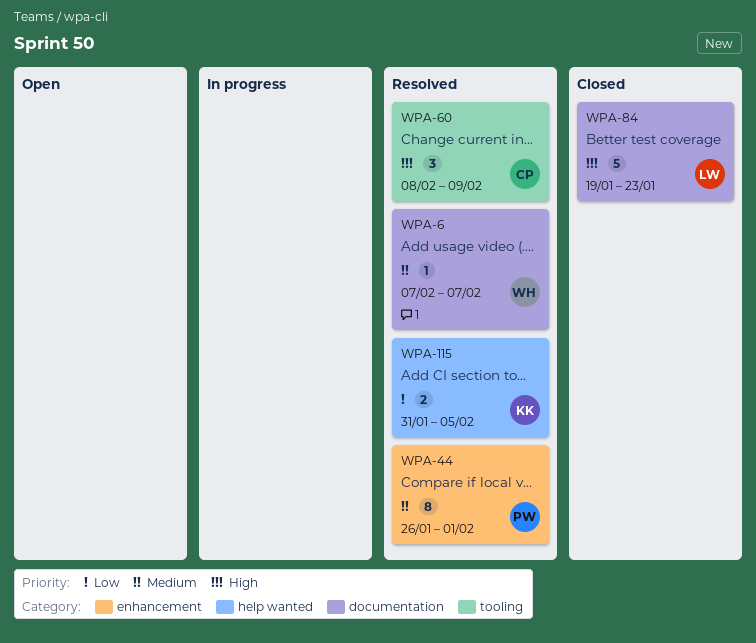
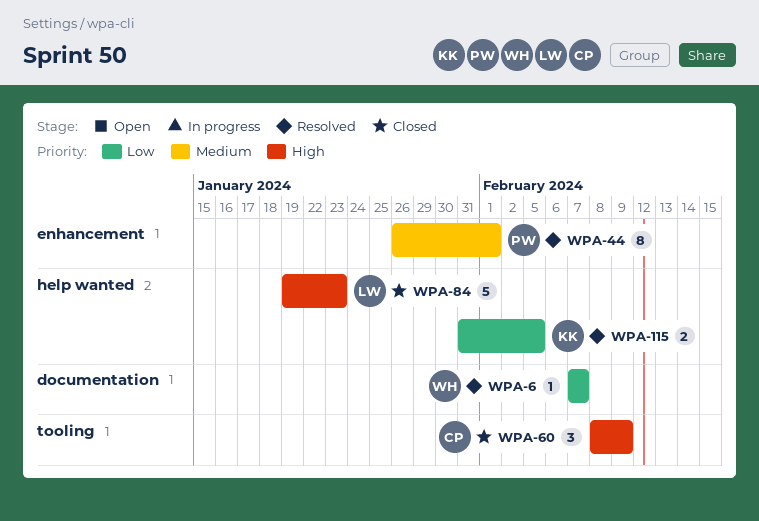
WPA-6, priority: Medium -> Low
WPA-60, status: Resolved -> Closed
WPA-84, label: documentation -> help wanted

